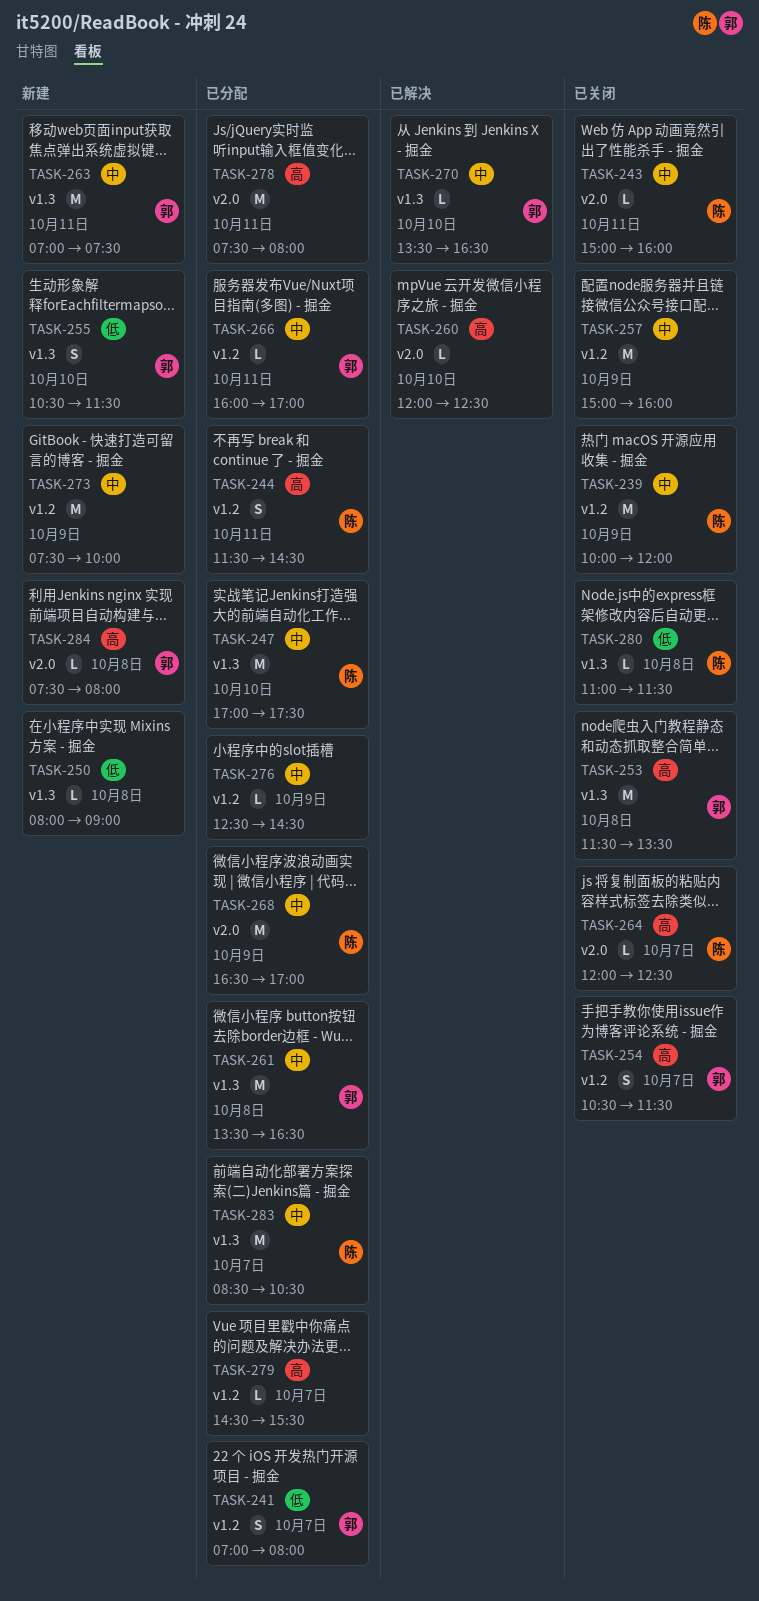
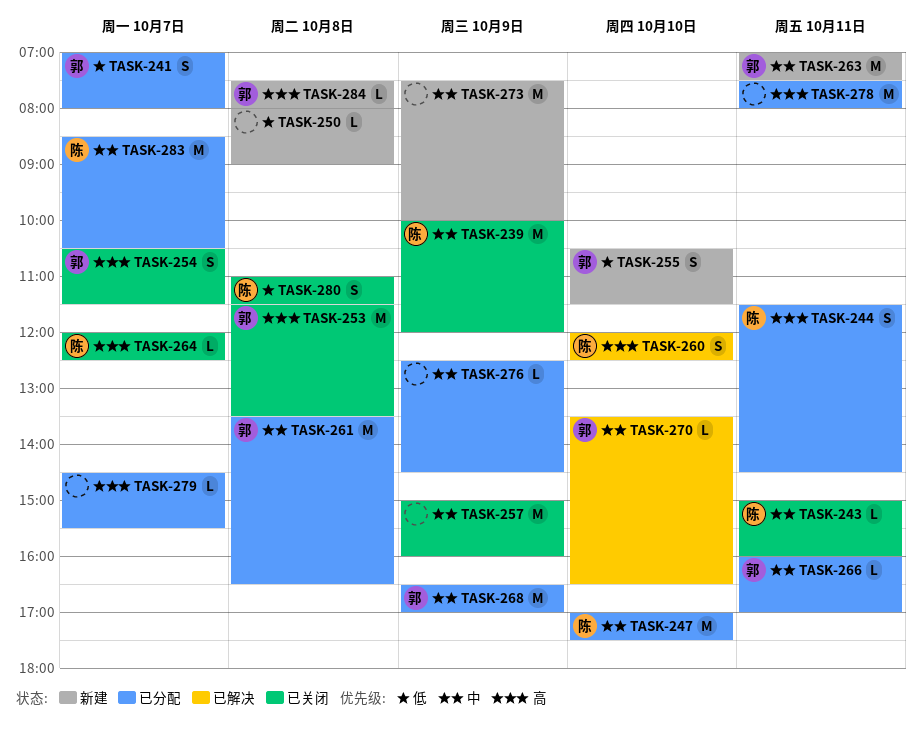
TASK-260, owner: none -> 陈
TASK-260, estimate: L -> S
TASK-268, owner: 陈 -> 郭
TASK-280, estimate: L -> S

